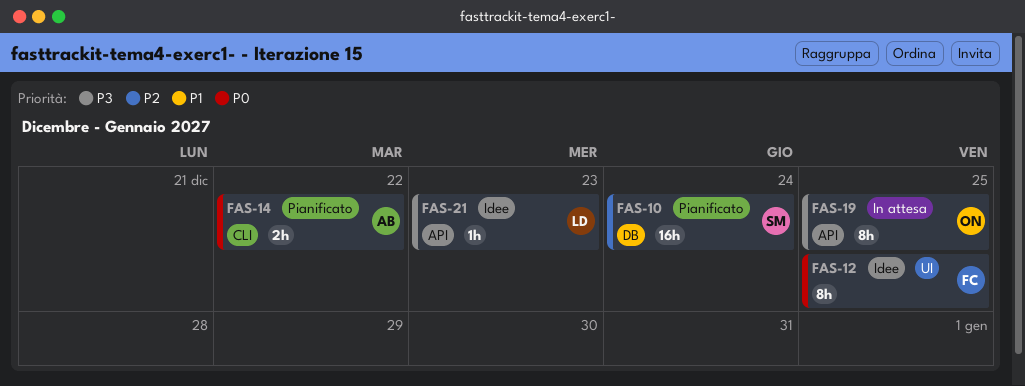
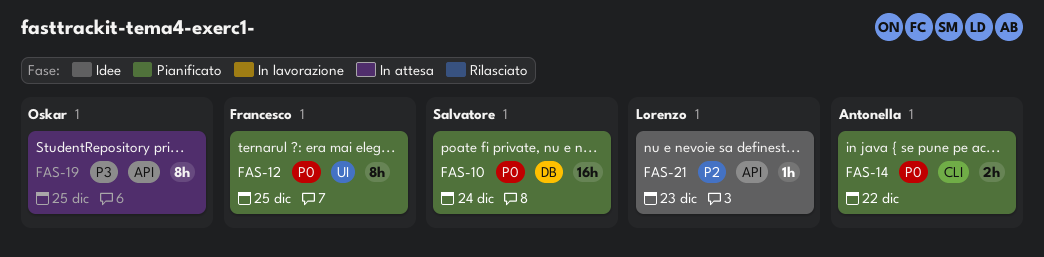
FAS-10, priority: P2 -> P0
FAS-12, status: Idee -> Pianificato
FAS-21, priority: P3 -> P2

